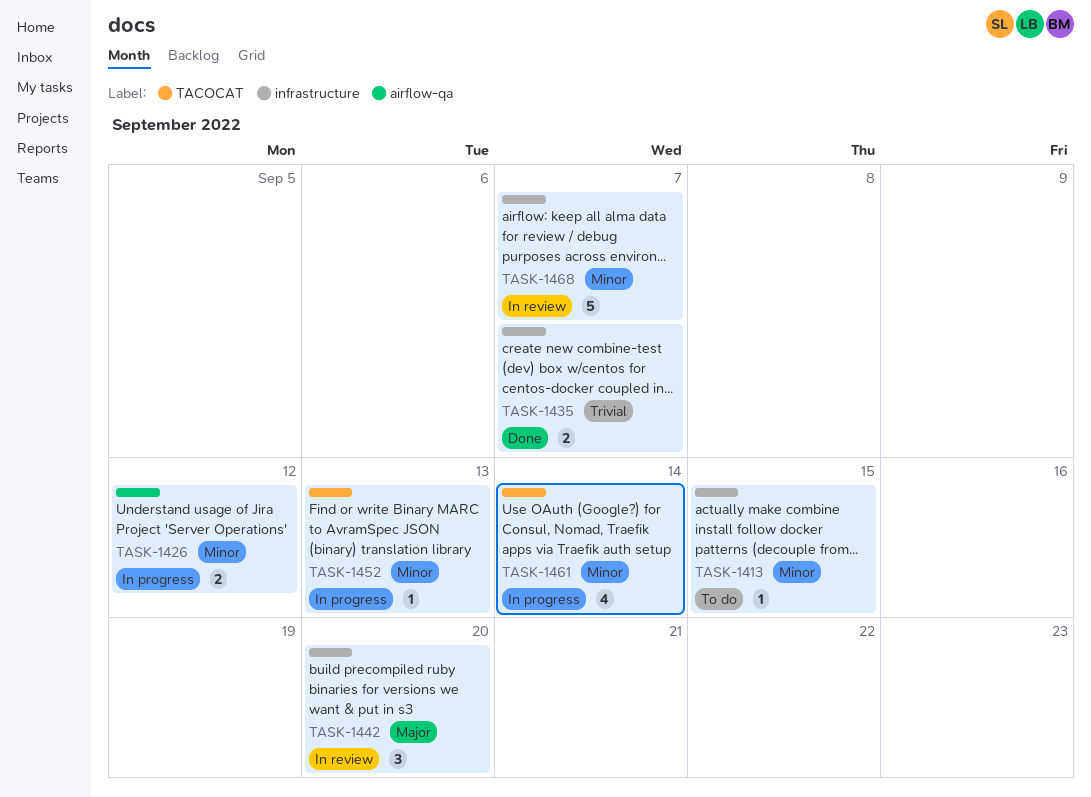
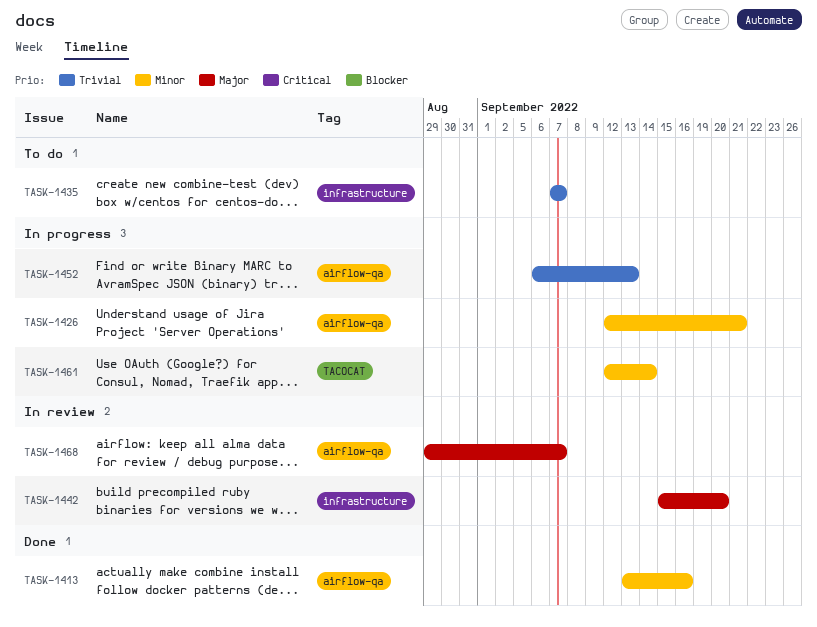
TASK-1413, status: To do -> Done
TASK-1413, label: infrastructure -> airflow-qa
TASK-1413, due: Sep 15 -> Sep 16
TASK-1426, due: Sep 12 -> Sep 21
TASK-1435, status: Done -> To do
TASK-1452, priority: Minor -> Trivial
TASK-1452, label: TACOCAT -> airflow-qa
TASK-1468, priority: Minor -> Major
TASK-1468, label: infrastructure -> airflow-qa

